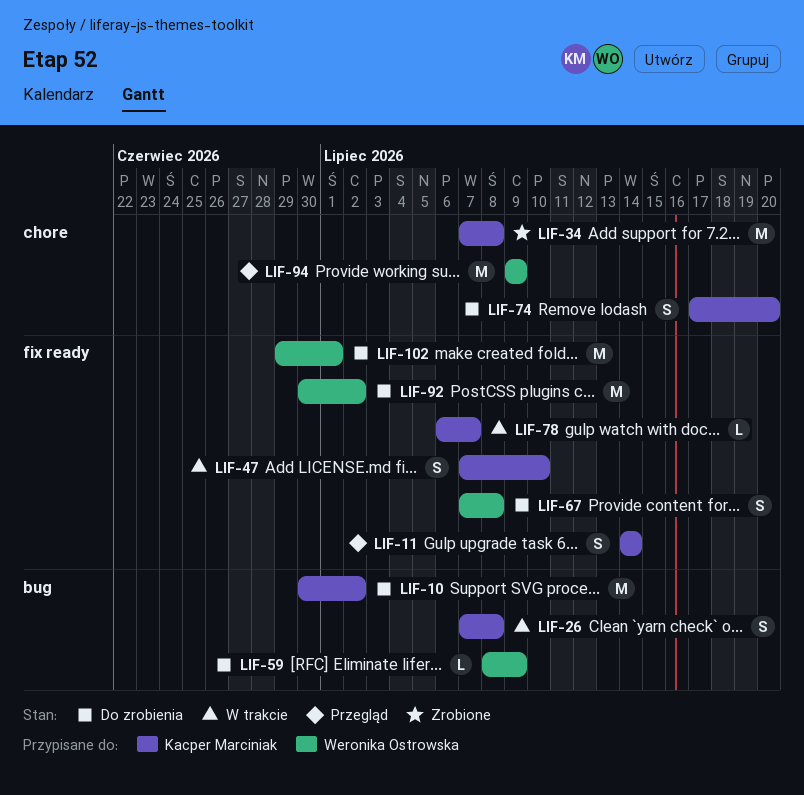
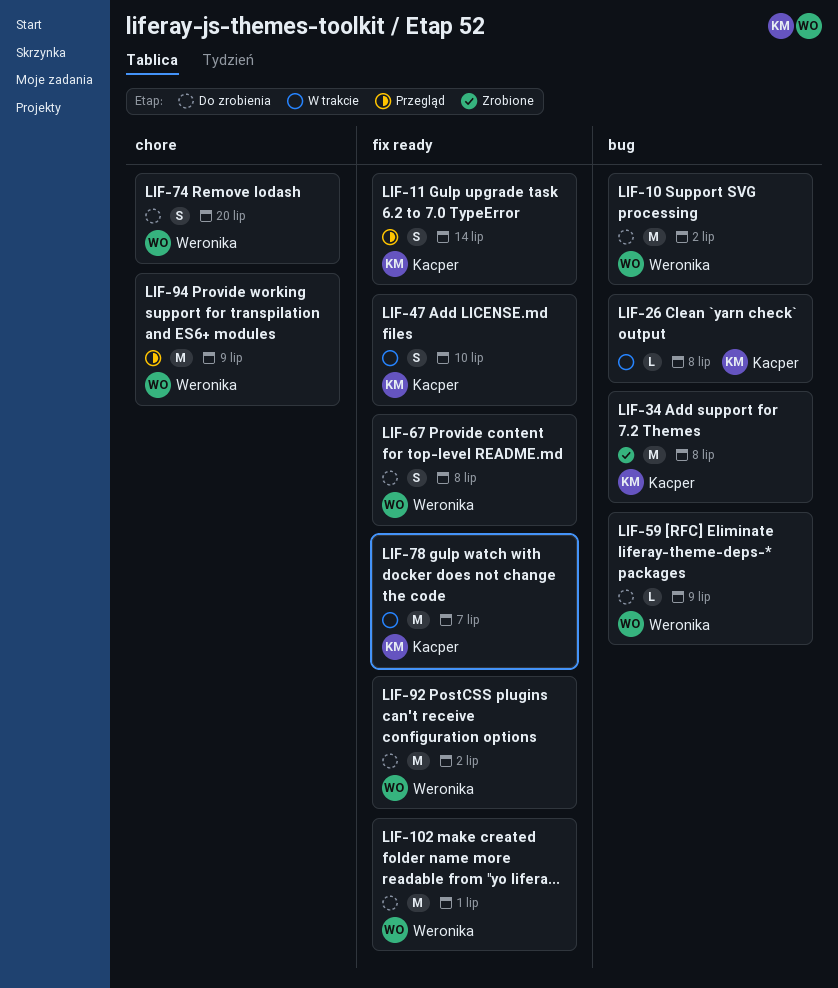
LIF-10, owner: Kacper Marciniak -> Weronika Ostrowska
LIF-26, estimate: S -> L
LIF-34, label: chore -> bug
LIF-74, owner: Kacper Marciniak -> Weronika Ostrowska
LIF-78, estimate: L -> M

